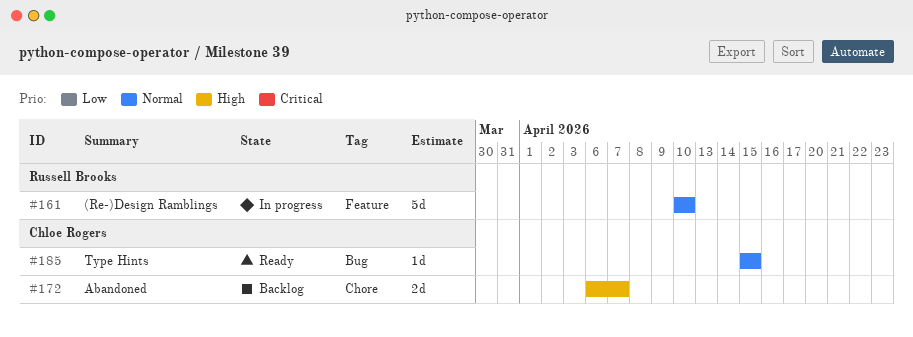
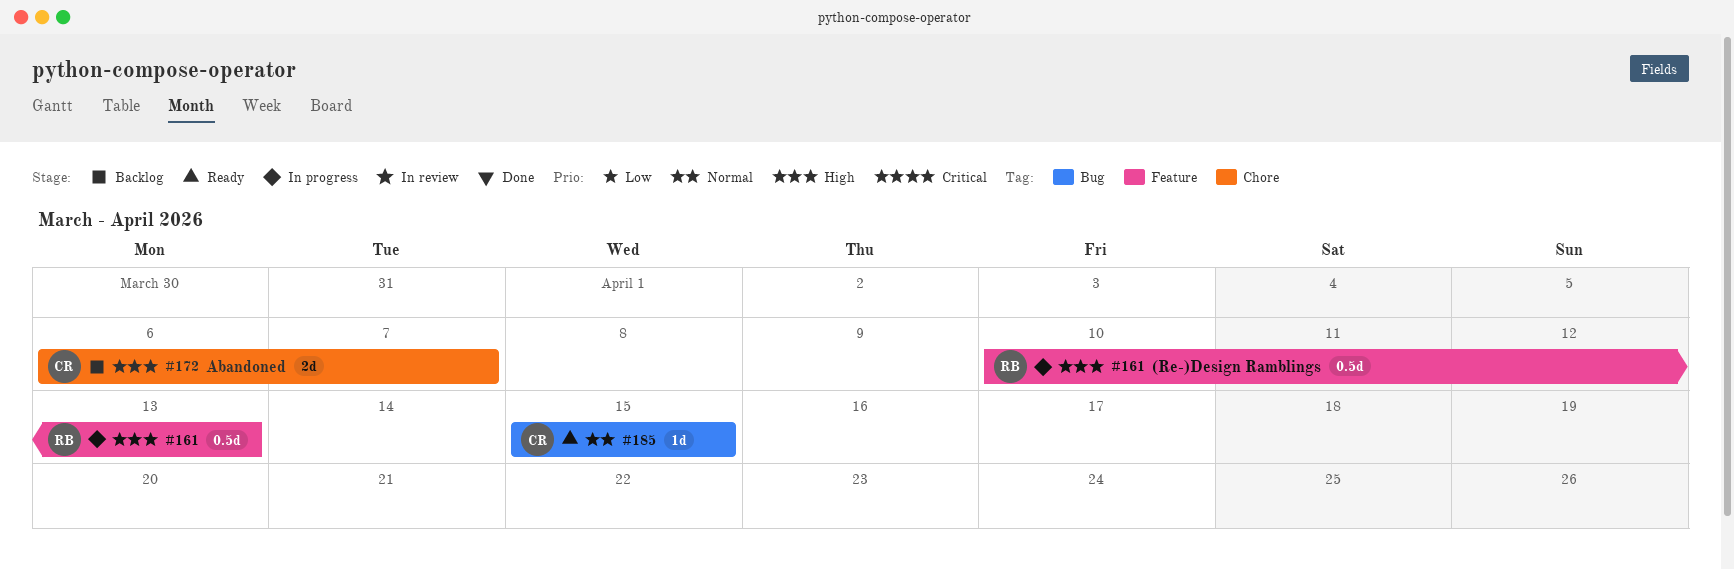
#161, priority: Normal -> High
#161, estimate: 5d -> 0.5d
#161, due: Apr 10 -> Apr 13

